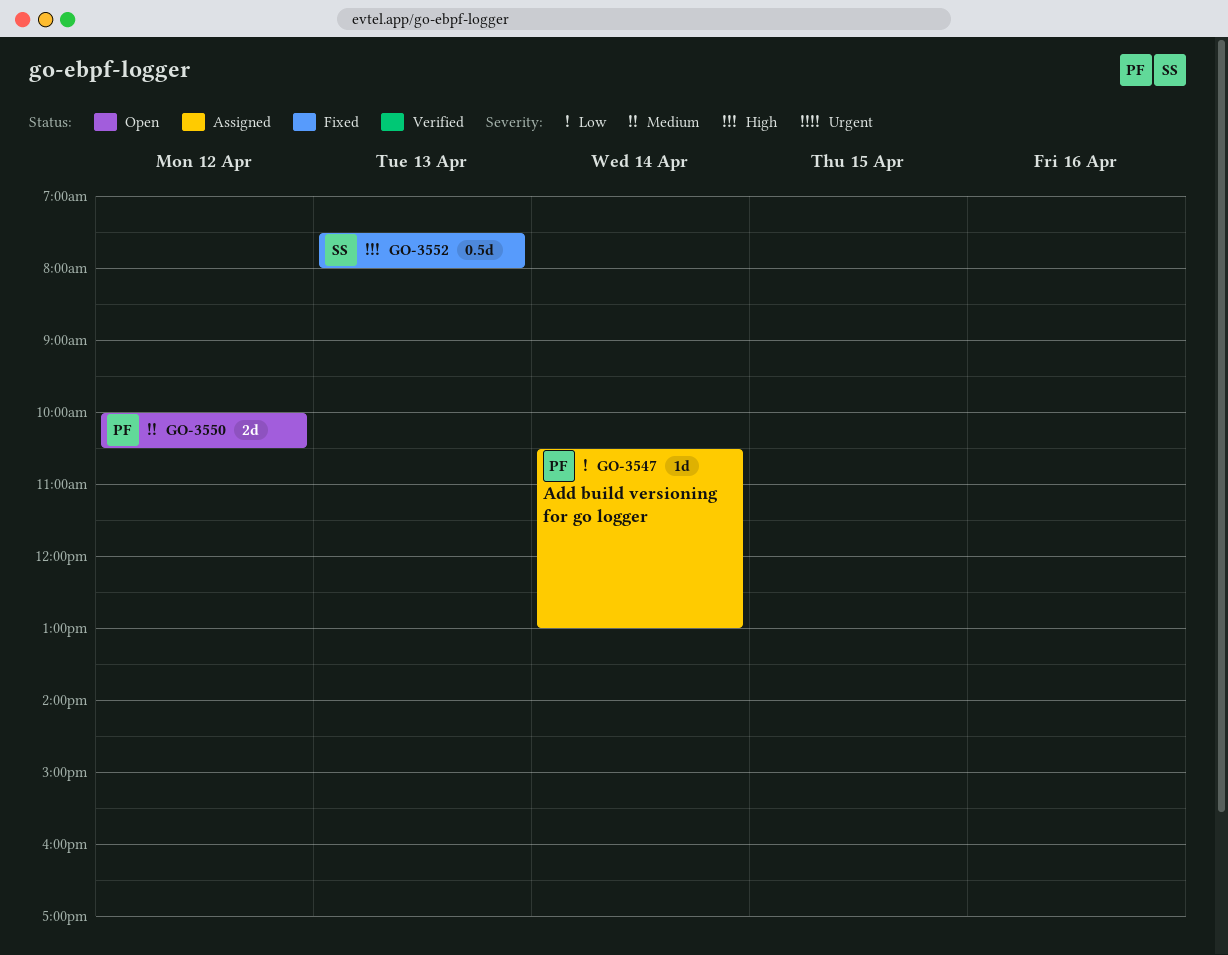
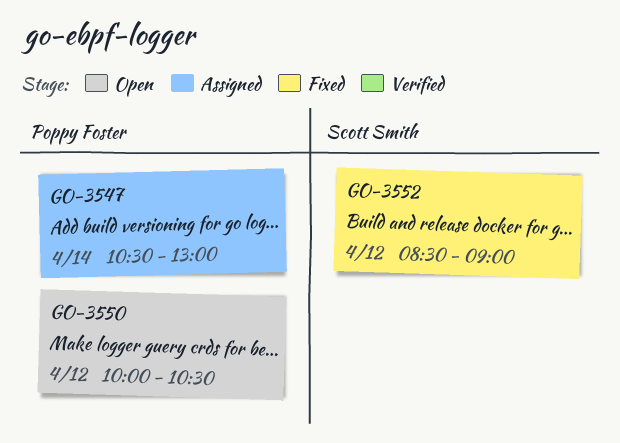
GO-3552, day: Apr 13 -> Apr 12
GO-3552, begins: 07:30 -> 08:30
GO-3552, ends: 08:00 -> 09:00

